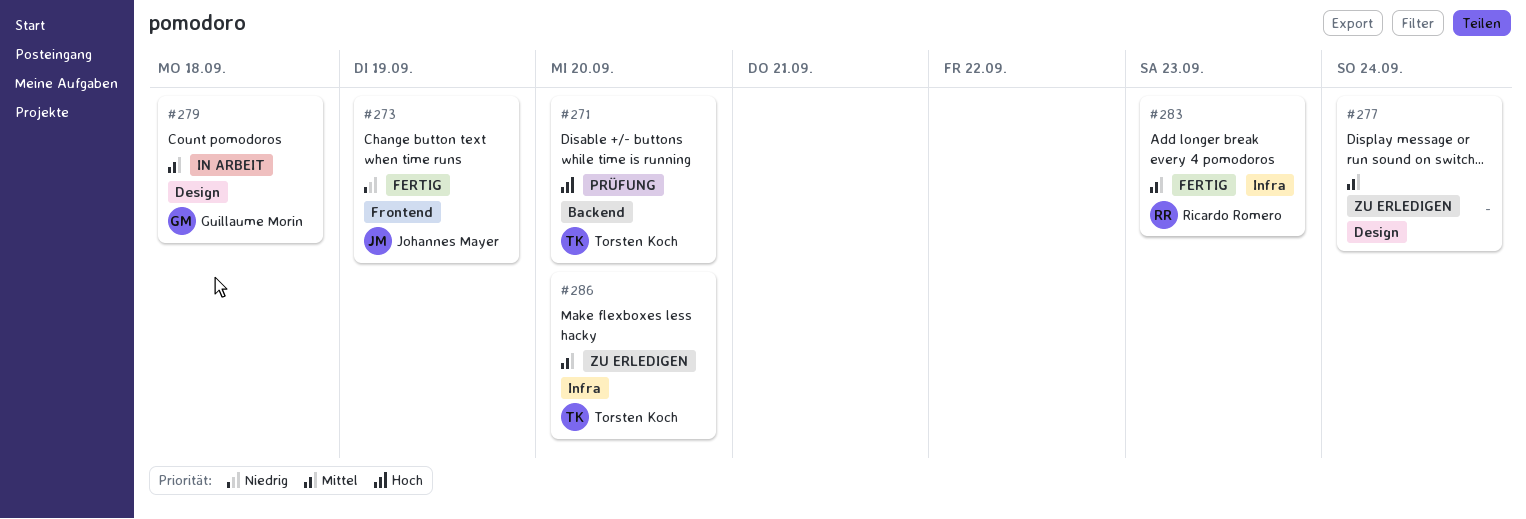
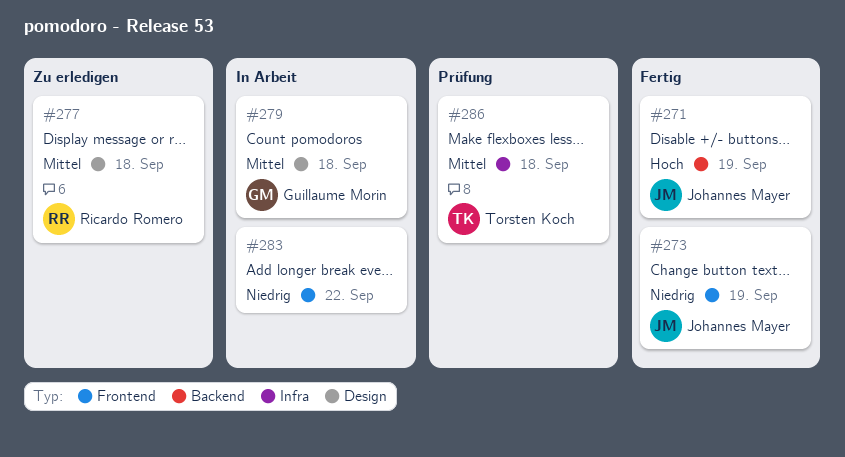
#271, status: Prüfung -> Fertig
#271, owner: Torsten Koch -> Johannes Mayer
#271, due: Sep 20 -> Sep 19
#277, owner: none -> Ricardo Romero
#277, due: Sep 24 -> Sep 18
#283, status: Fertig -> In Arbeit
#283, owner: Ricardo Romero -> none
#283, priority: Mittel -> Niedrig
#283, label: Infra -> Frontend
#283, due: Sep 23 -> Sep 22
#286, status: Zu erledigen -> Prüfung
#286, due: Sep 20 -> Sep 18

